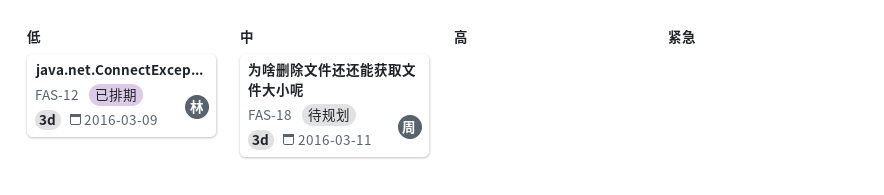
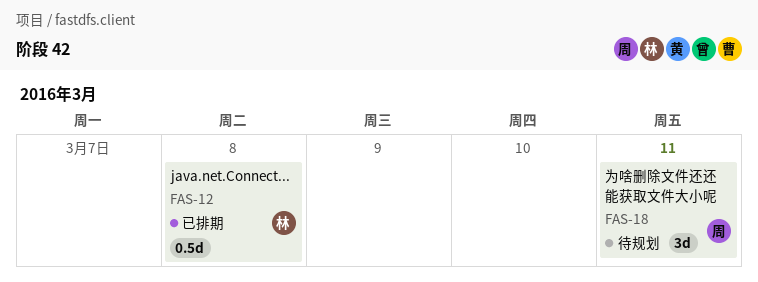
FAS-12, estimate: 3d -> 0.5d
FAS-12, due: Mar 9 -> Mar 8

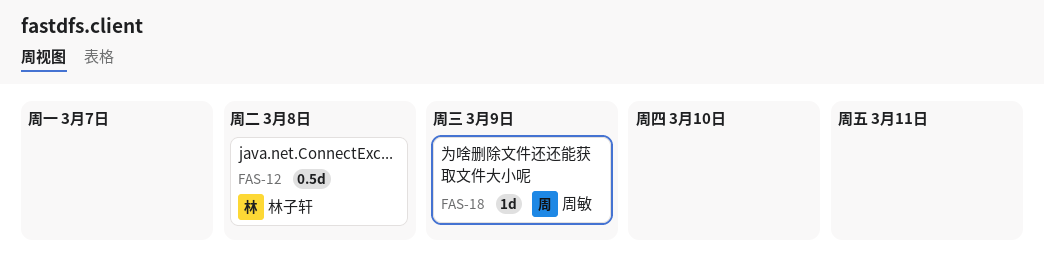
FAS-18, estimate: 3d -> 1d
FAS-18, due: Mar 11 -> Mar 9

